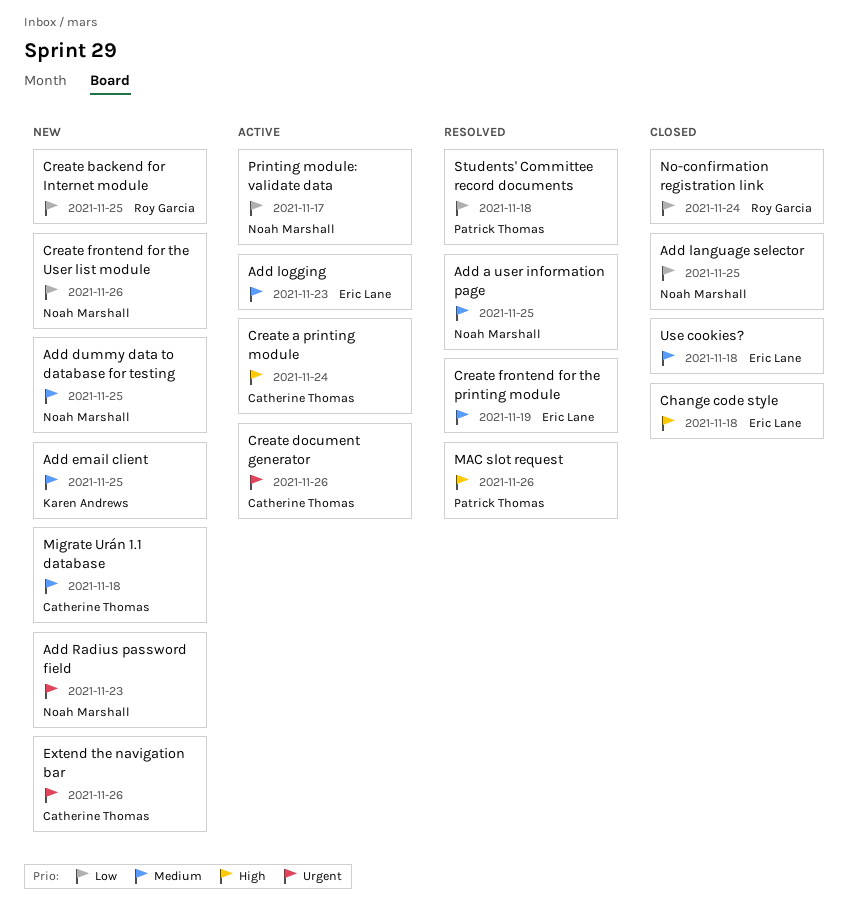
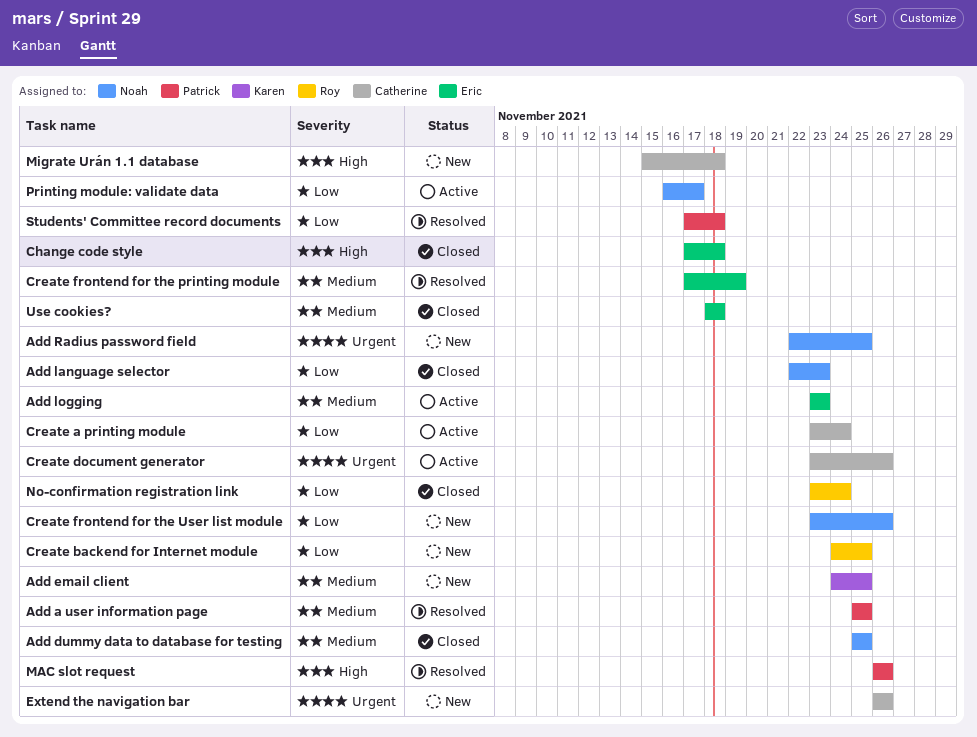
Add a user information page, owner: Noah Marshall -> Patrick Thomas
Add dummy data to database for testing, status: New -> Closed
Add language selector, due: Nov 25 -> Nov 23
Add Radius password field, due: Nov 23 -> Nov 25
Create a printing module, priority: High -> Low
Migrate Urán 1.1 database, priority: Medium -> High

